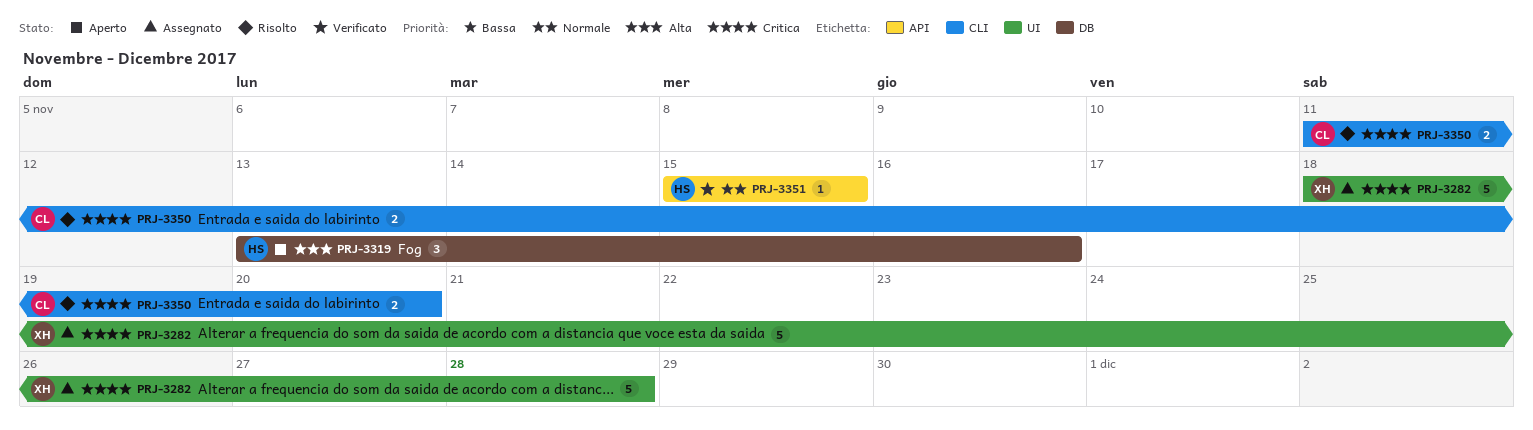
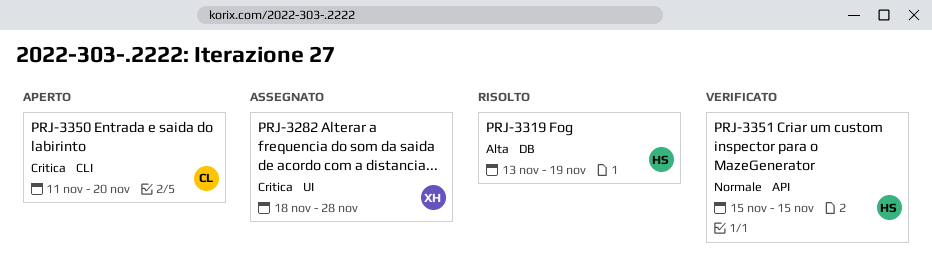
PRJ-3319, status: Aperto -> Risolto
PRJ-3319, due: Nov 16 -> Nov 19
PRJ-3350, status: Risolto -> Aperto

